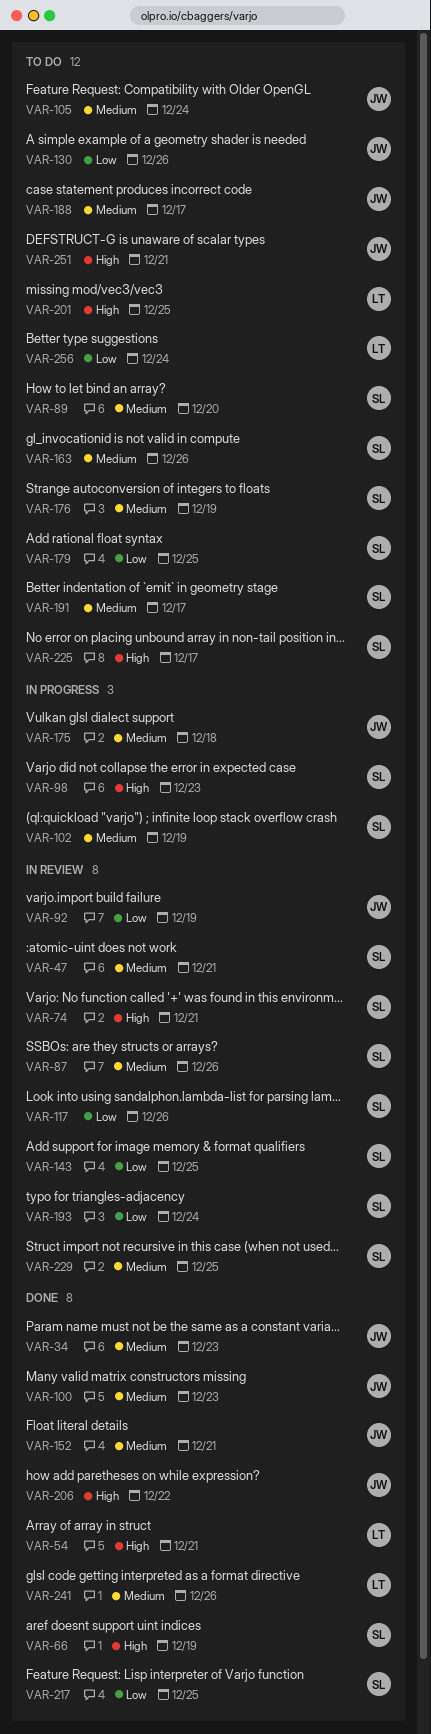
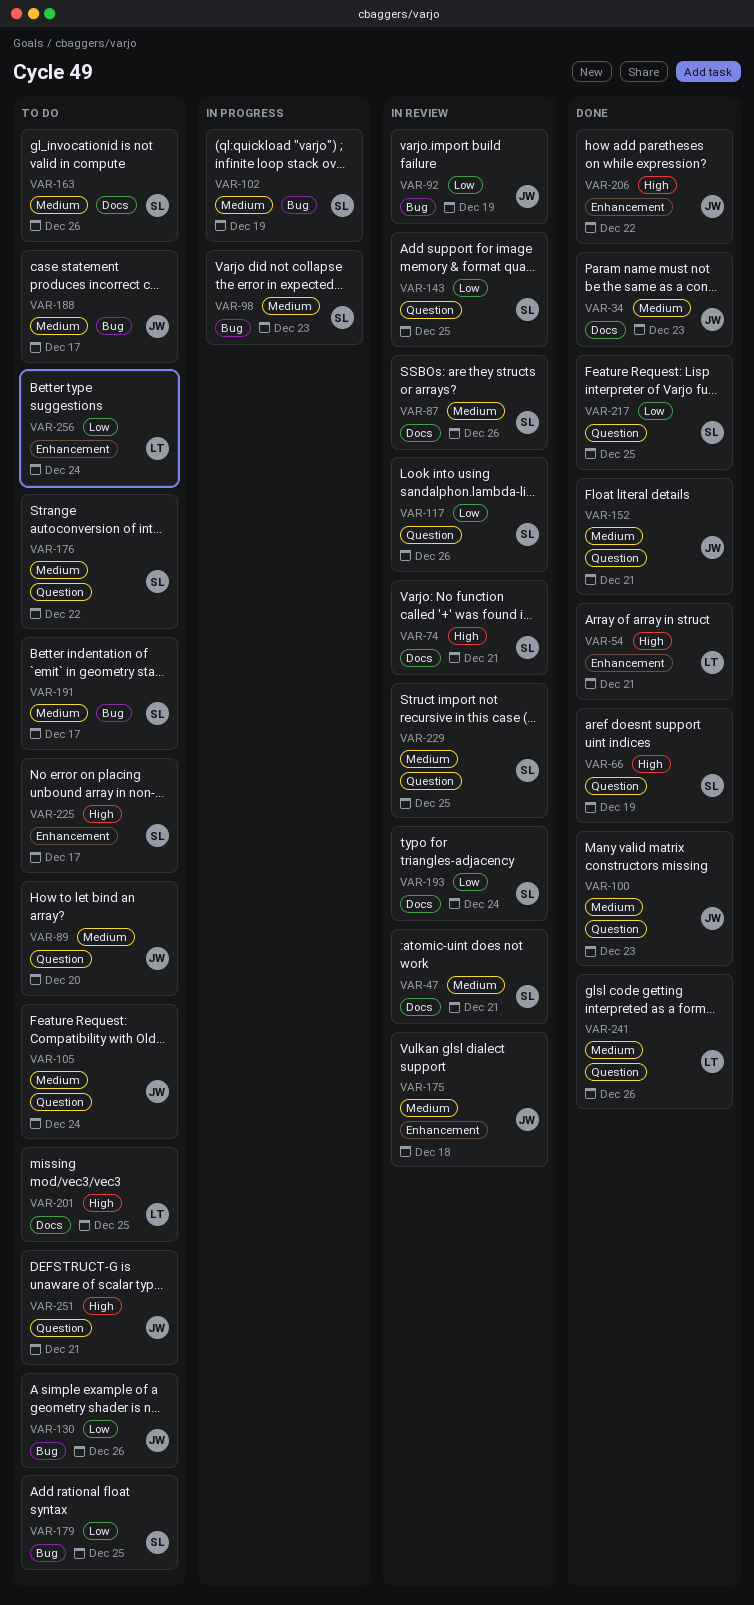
VAR-89, owner: SL -> JW
VAR-98, priority: High -> Medium
VAR-175, status: In progress -> In review
VAR-176, due: Dec 19 -> Dec 22

